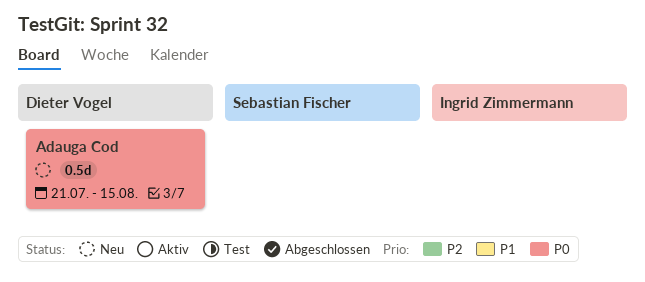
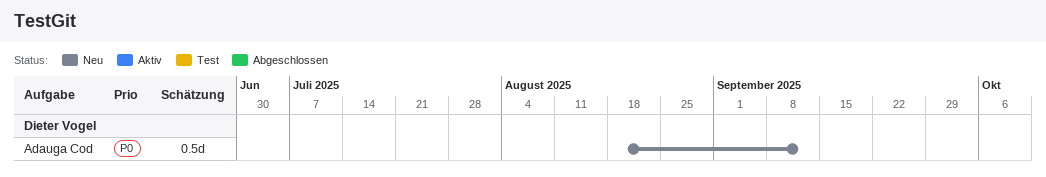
Adauga Cod, start: Jul 21 -> Aug 18
Adauga Cod, due: Aug 15 -> Sep 12

